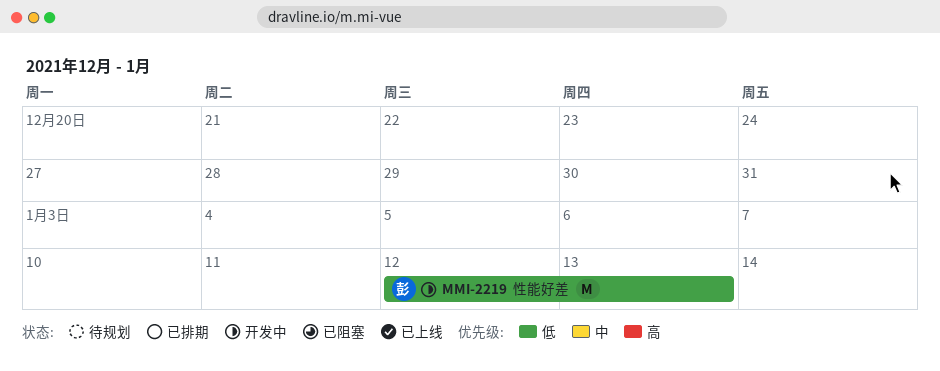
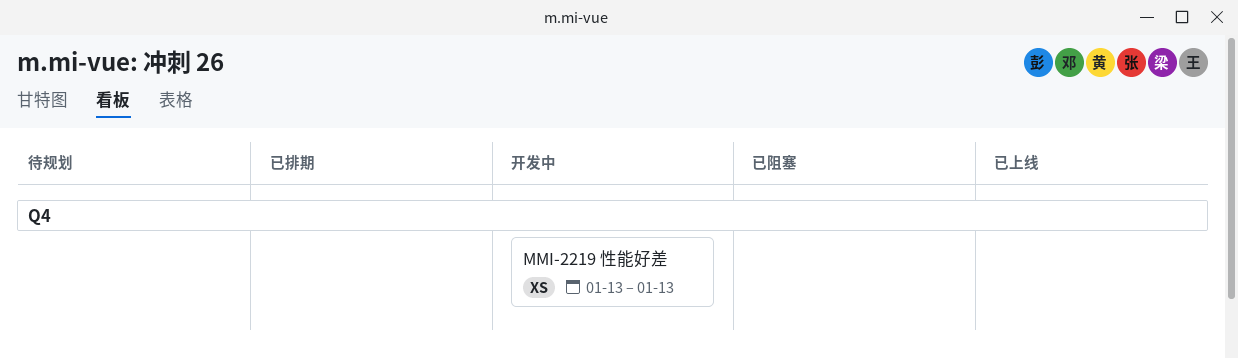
MMI-2219, estimate: M -> XS
MMI-2219, start: Jan 12 -> Jan 13

